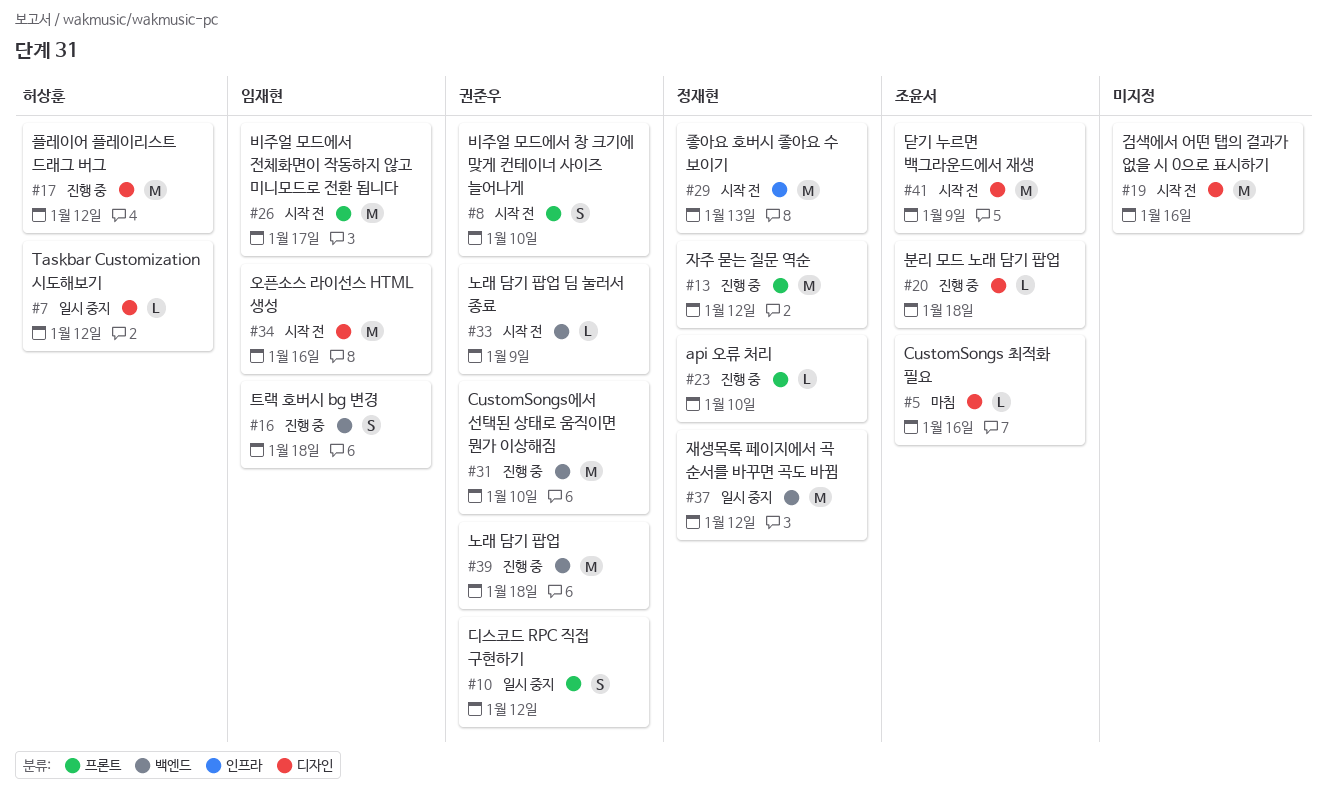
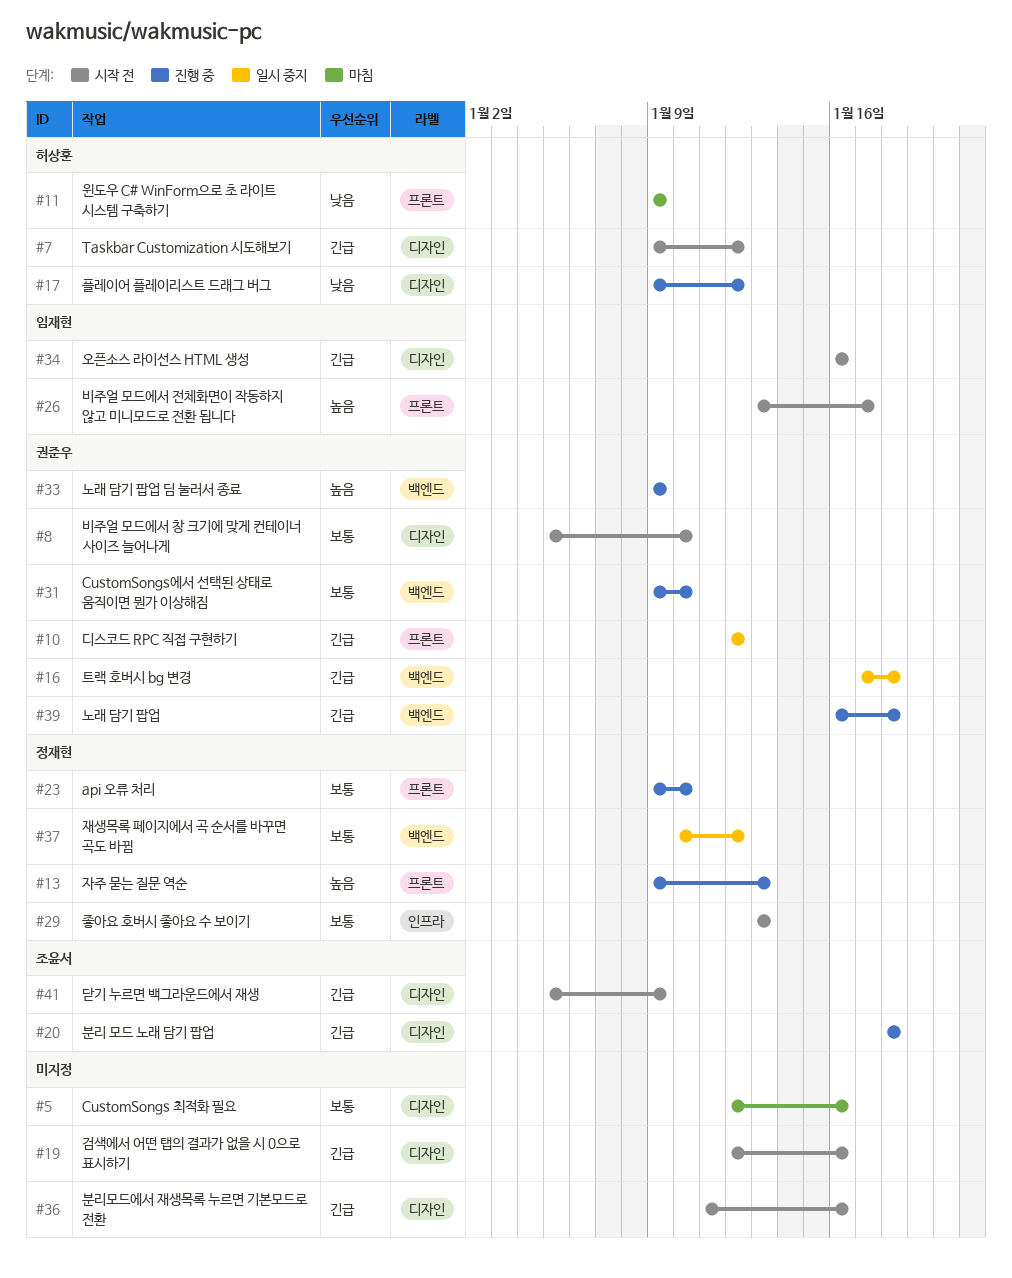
#5, owner: 조윤서 -> none
#7, status: 일시 중지 -> 시작 전
#8, label: 프론트 -> 디자인
#11: none -> present
#13, due: Jan 12 -> Jan 13
#16, status: 진행 중 -> 일시 중지
#16, owner: 임재현 -> 권준우
#33, status: 시작 전 -> 진행 중
#36: none -> present

